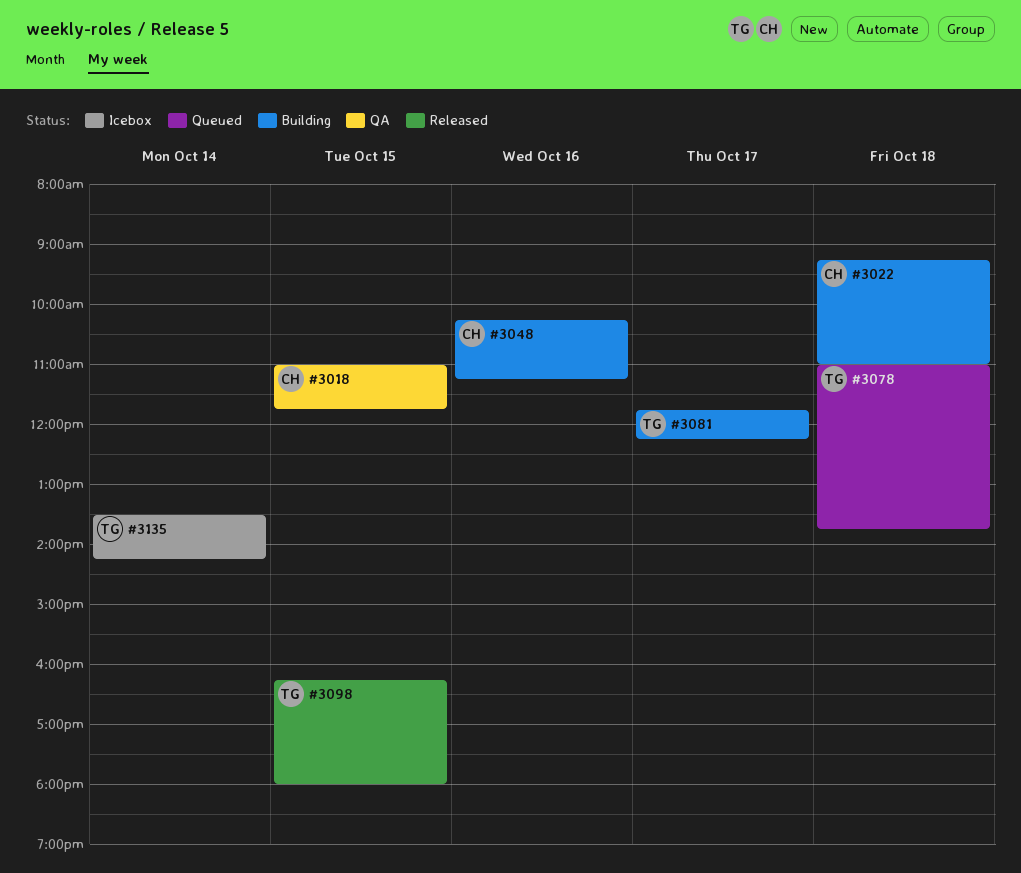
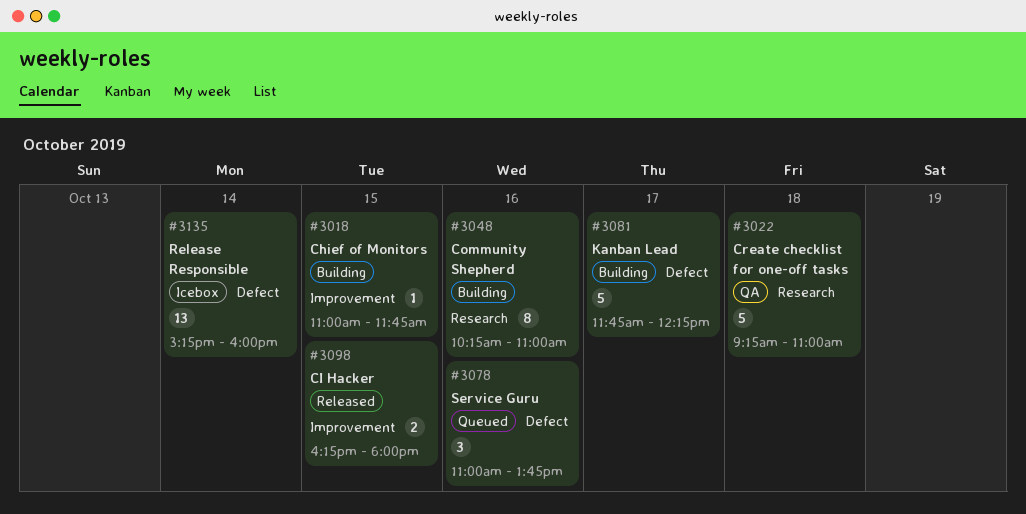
#3018, status: QA -> Building
#3022, status: Building -> QA
#3048, ends: 11:15 -> 11:00
#3078, day: Oct 18 -> Oct 16
#3135, begins: 13:30 -> 15:15
#3135, ends: 14:15 -> 16:00

